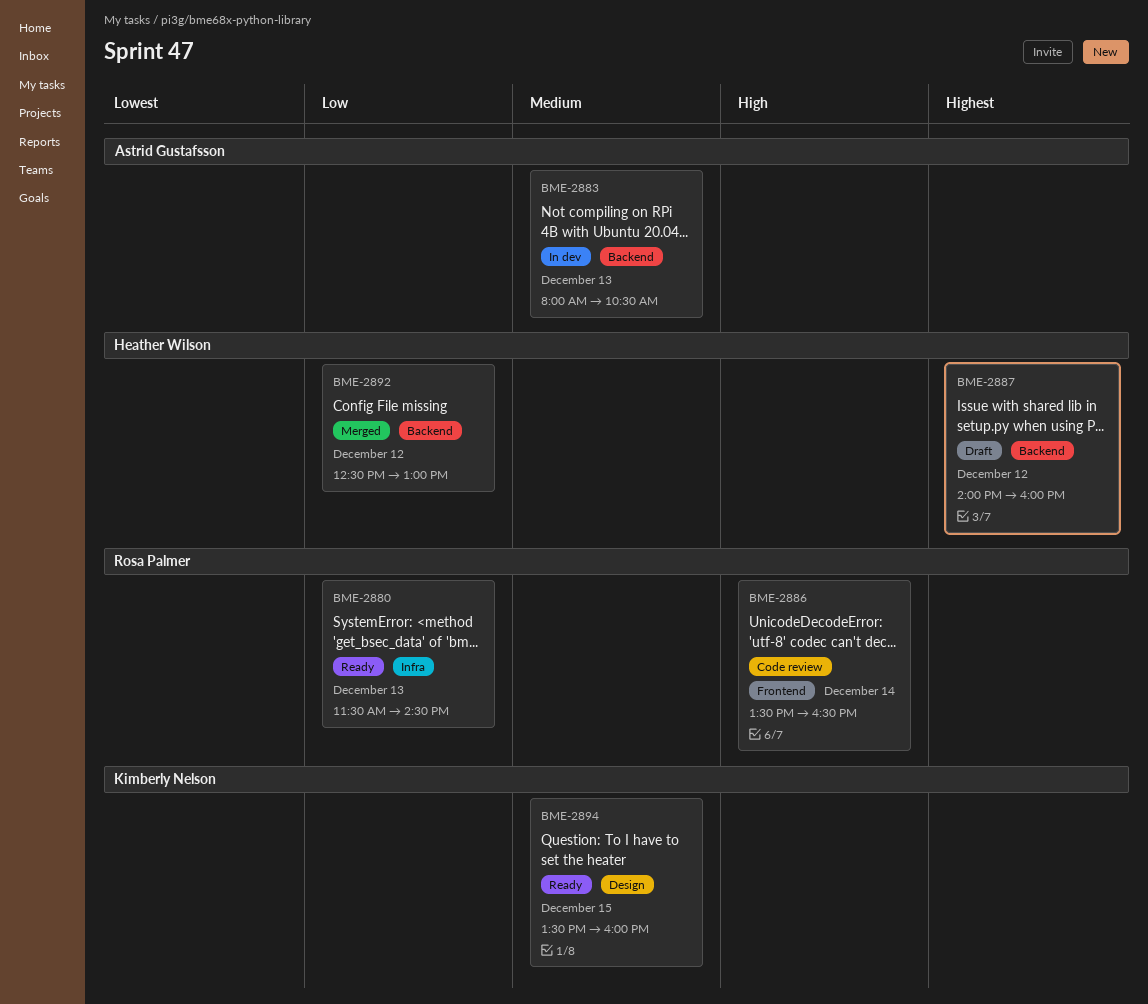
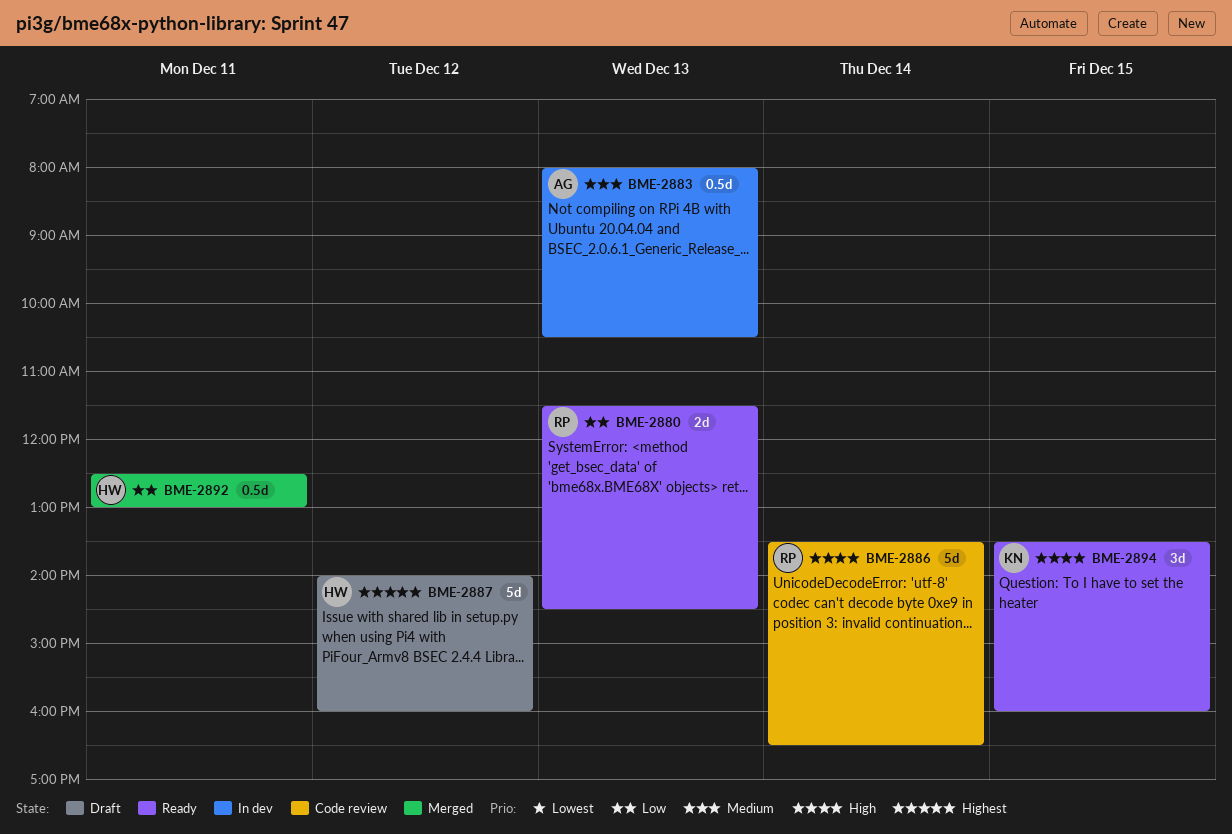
BME-2892, day: Dec 12 -> Dec 11
BME-2894, priority: Medium -> High

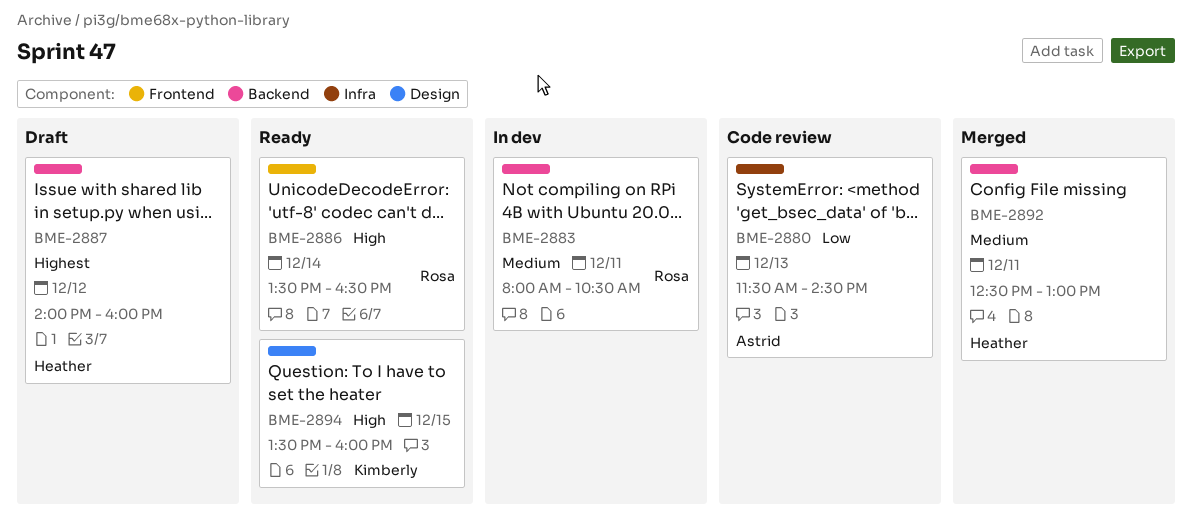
BME-2880, status: Ready -> Code review
BME-2880, owner: Rosa -> Astrid
BME-2883, owner: Astrid -> Rosa
BME-2883, day: Dec 13 -> Dec 11
BME-2886, status: Code review -> Ready
BME-2892, priority: Low -> Medium

